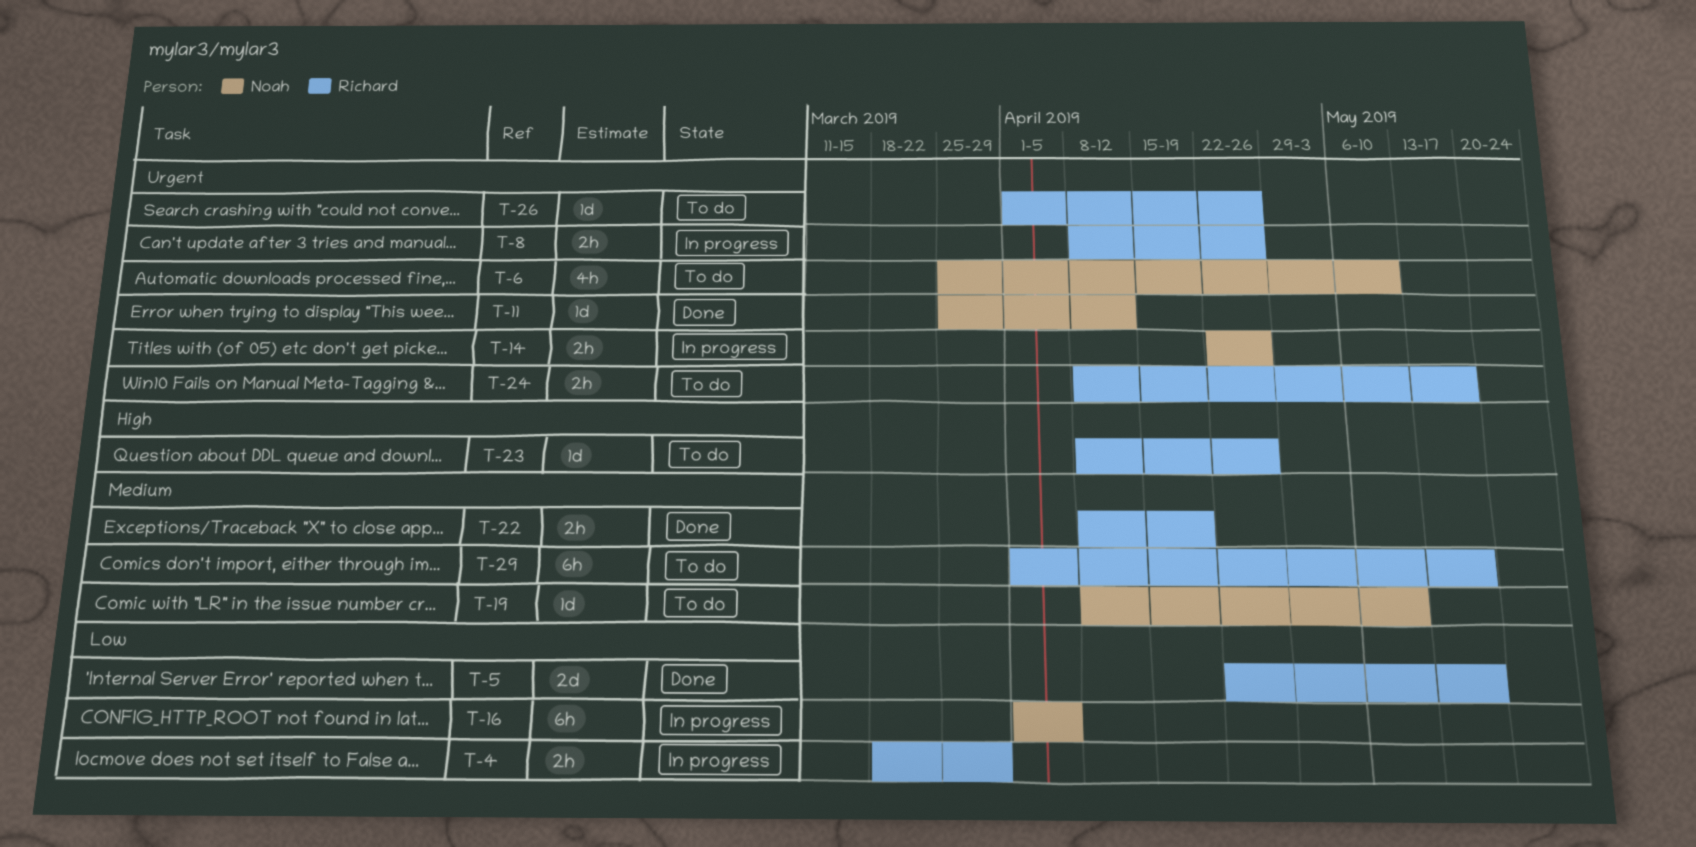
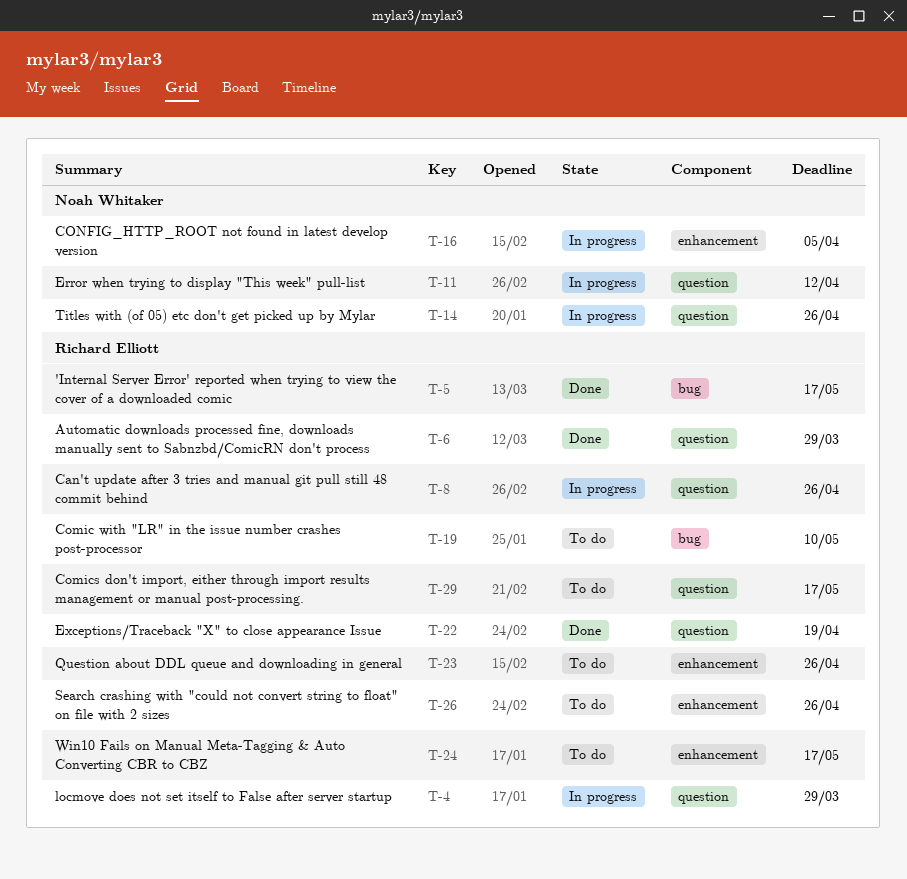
T-6, status: To do -> Done
T-6, owner: Noah Whitaker -> Richard Elliott
T-6, due: May 10 -> Mar 29
T-11, status: Done -> In progress
T-19, owner: Noah Whitaker -> Richard Elliott

